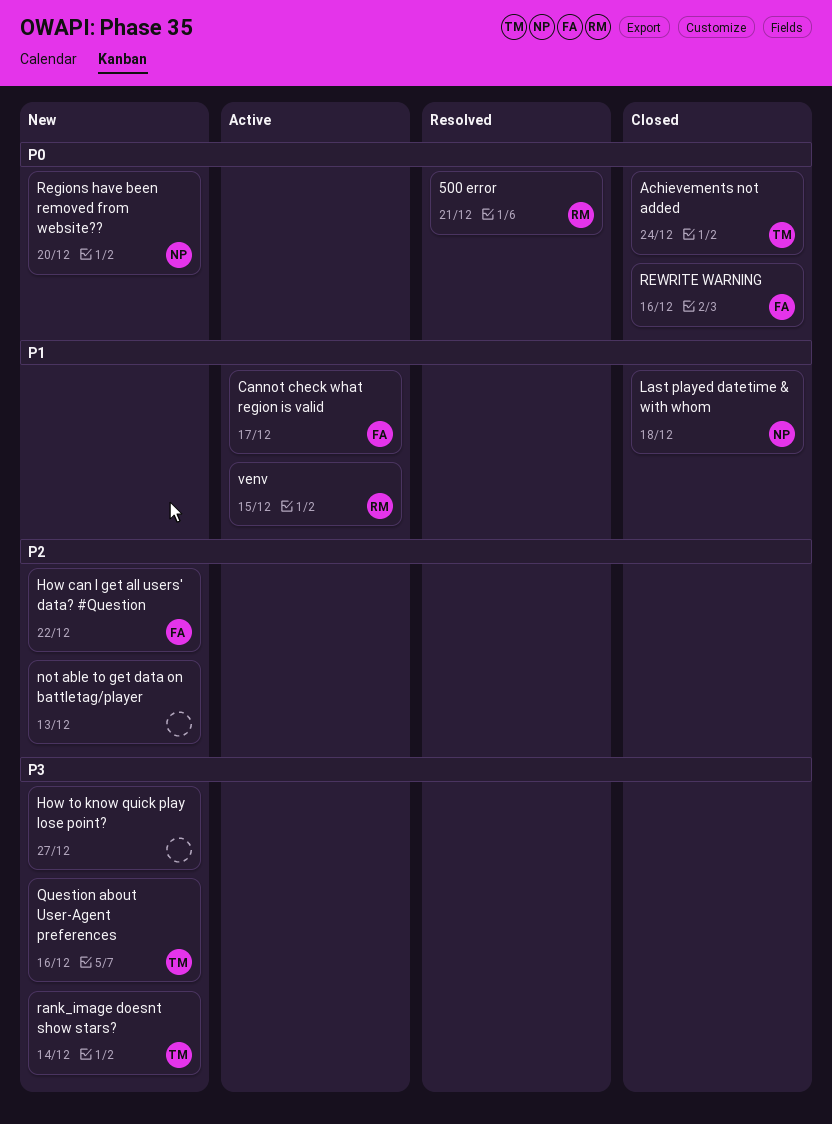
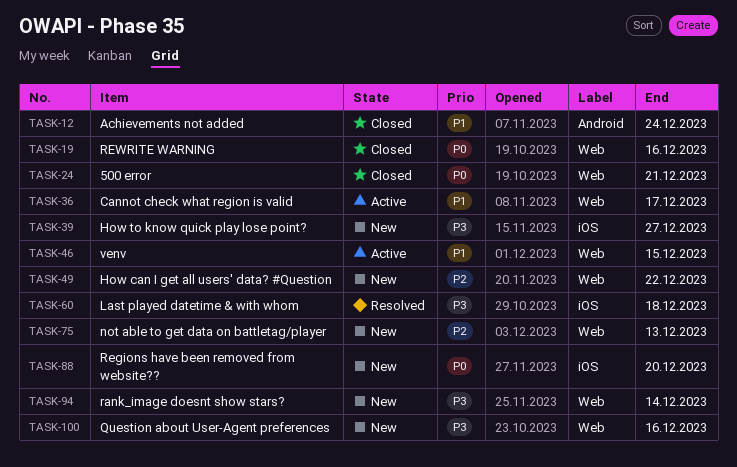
500 error, status: Resolved -> Closed
Achievements not added, priority: P0 -> P1
Last played datetime & with whom, status: Closed -> Resolved
Last played datetime & with whom, priority: P1 -> P3

